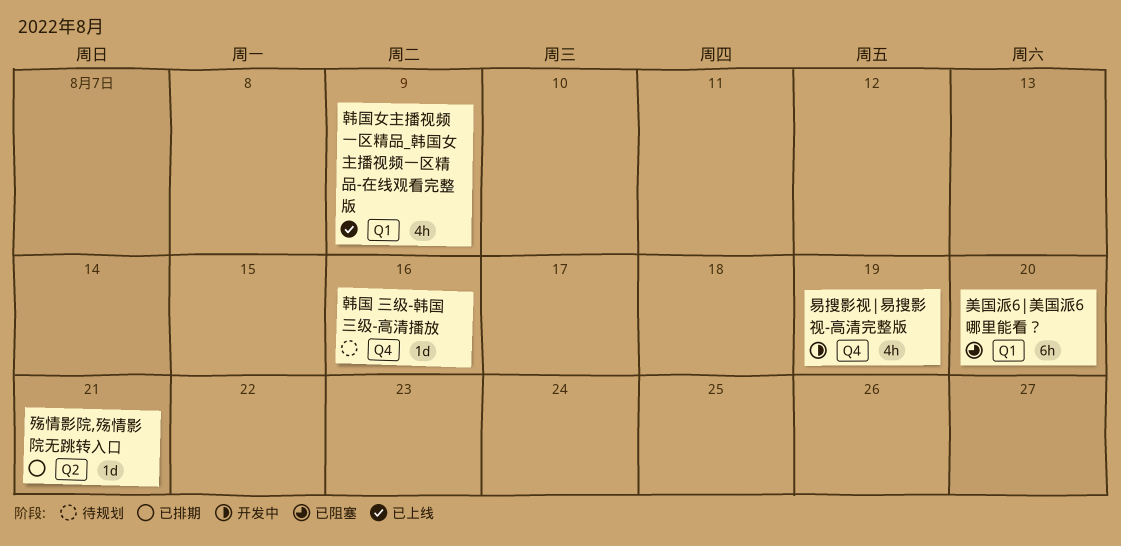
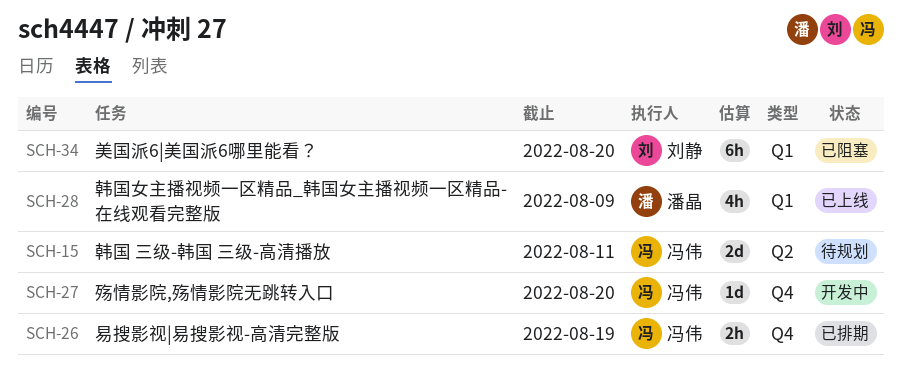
易搜影视|易搜影视-高清完整版, status: 开发中 -> 已排期
易搜影视|易搜影视-高清完整版, estimate: 4h -> 2h
殇情影院,殇情影院无跳转入口, status: 已排期 -> 开发中
殇情影院,殇情影院无跳转入口, label: Q2 -> Q4
殇情影院,殇情影院无跳转入口, due: Aug 21 -> Aug 20
韩国 三级-韩国 三级-高清播放, label: Q4 -> Q2
韩国 三级-韩国 三级-高清播放, estimate: 1d -> 2d
韩国 三级-韩国 三级-高清播放, due: Aug 16 -> Aug 11

